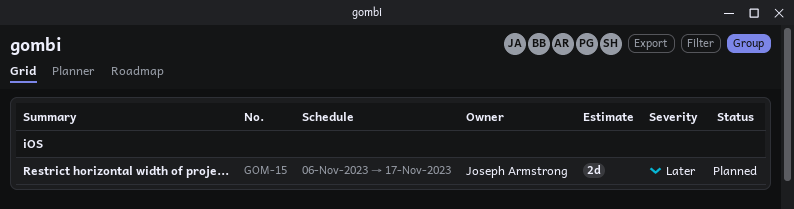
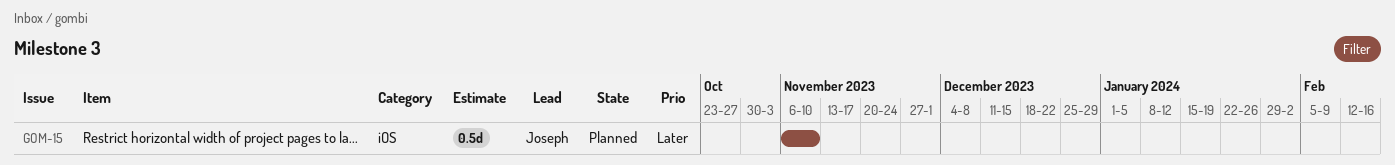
GOM-15, estimate: 2d -> 0.5d
GOM-15, due: Nov 17 -> Nov 10

